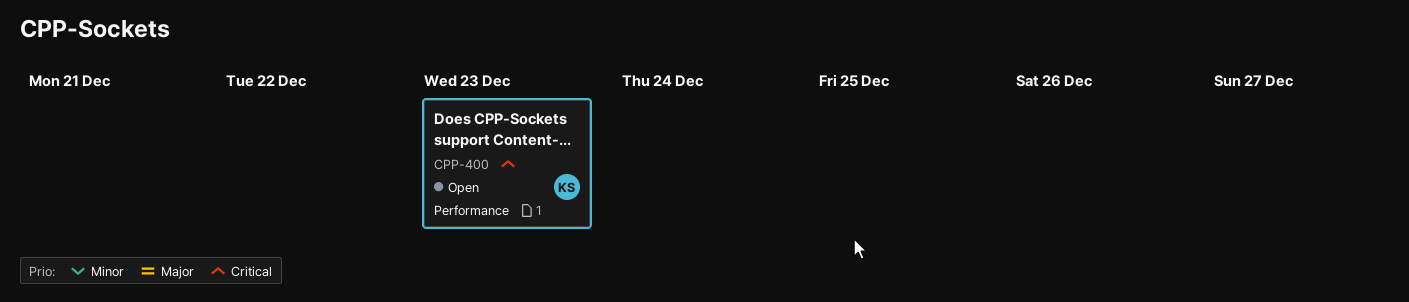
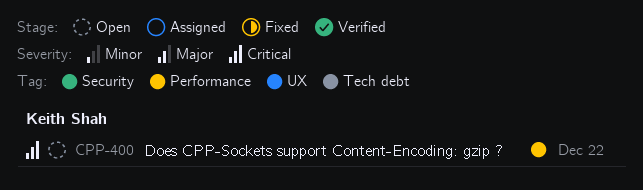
CPP-400, due: Dec 23 -> Dec 22

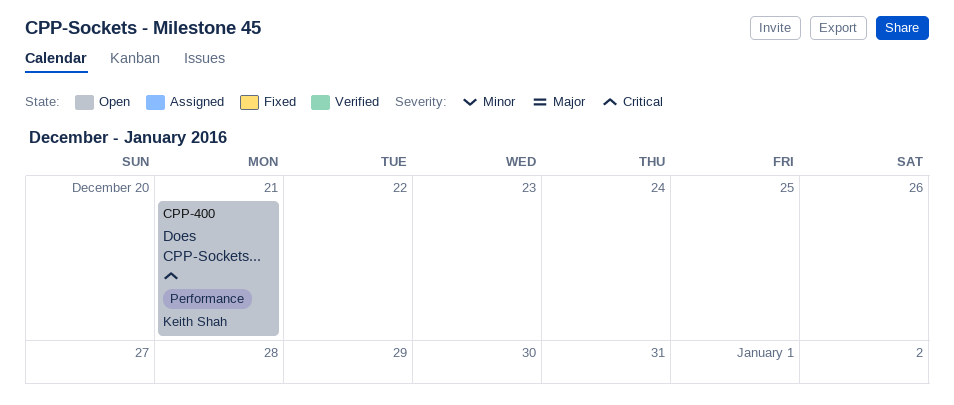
CPP-400, due: Dec 22 -> Dec 21

